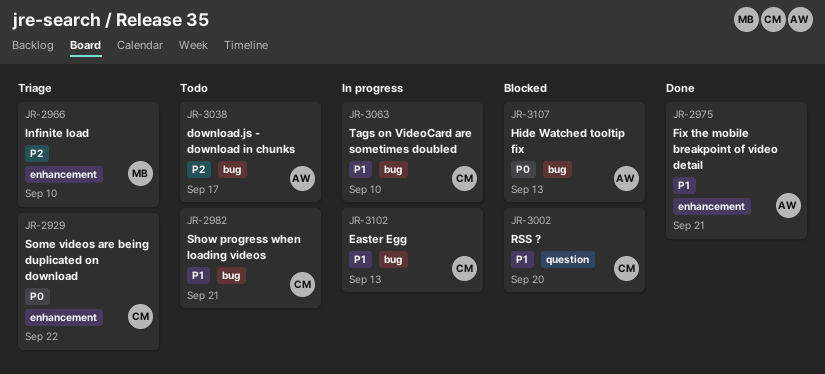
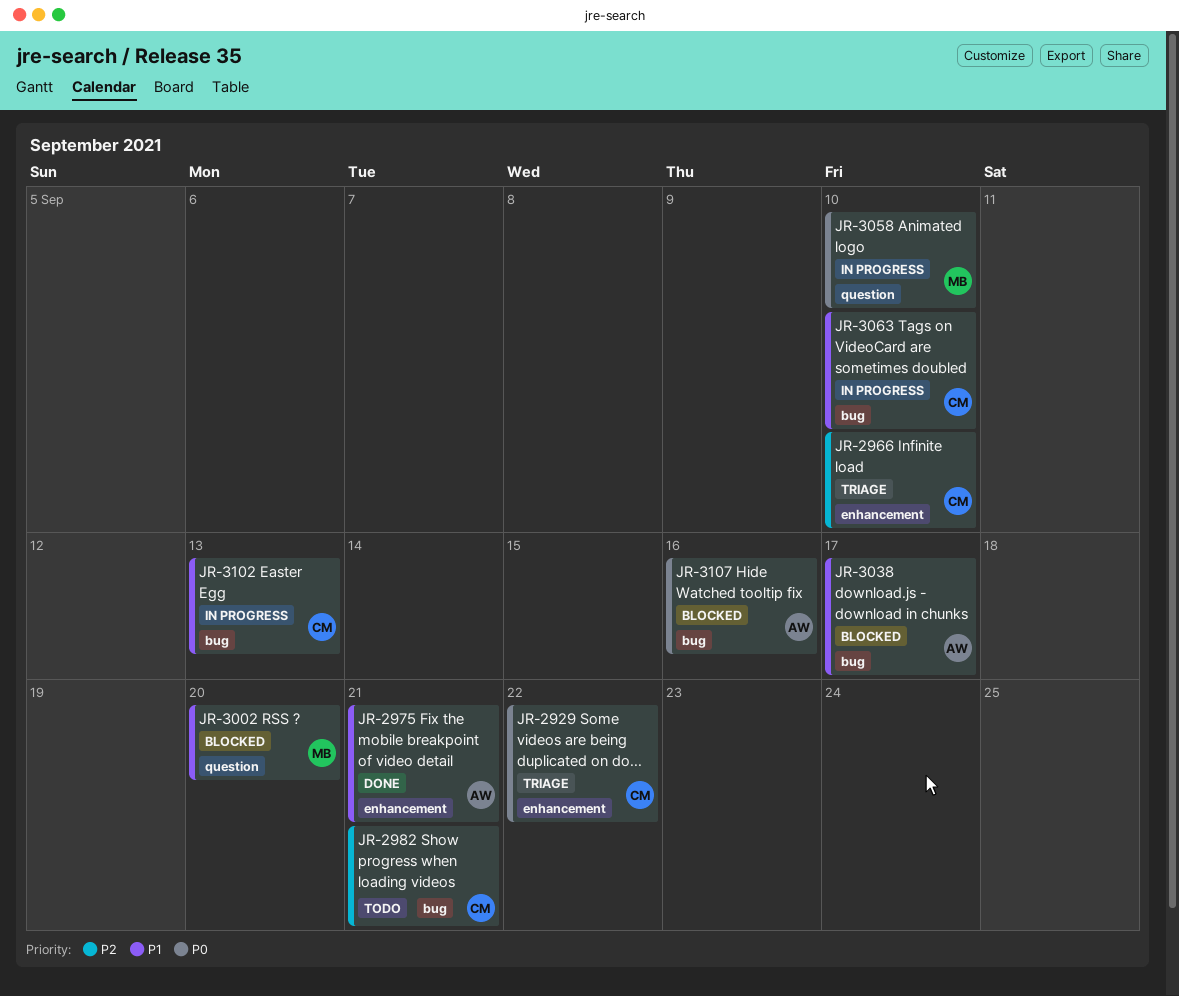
JR-2966, owner: MB -> CM
JR-2982, priority: P1 -> P2
JR-3002, owner: CM -> MB
JR-3038, status: Todo -> Blocked
JR-3038, priority: P2 -> P1
JR-3058: none -> present
JR-3107, due: Sep 13 -> Sep 16

